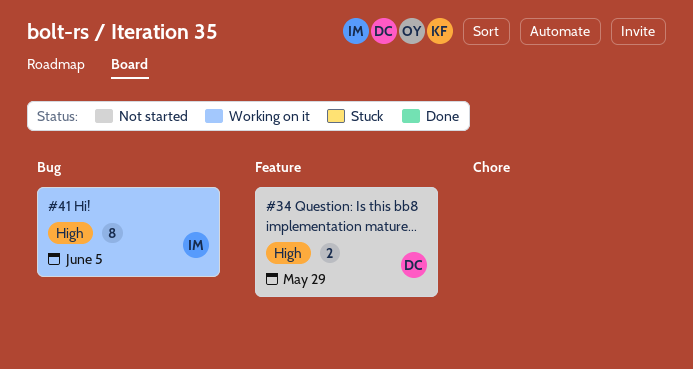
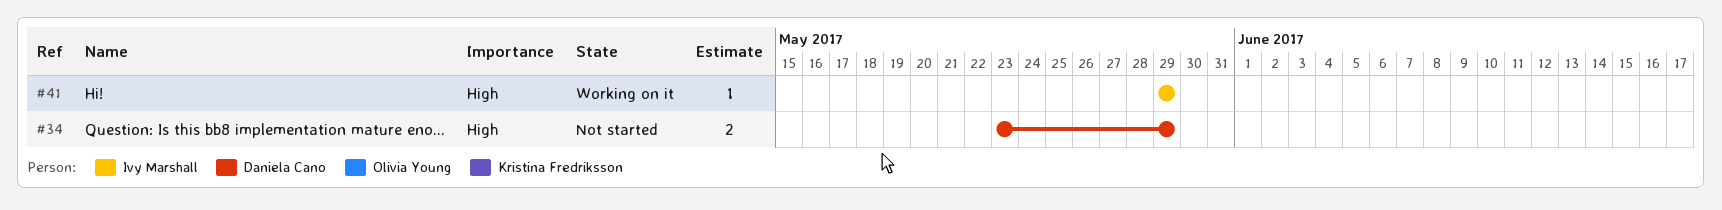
#41, estimate: 8 -> 1
#41, due: Jun 5 -> May 29

